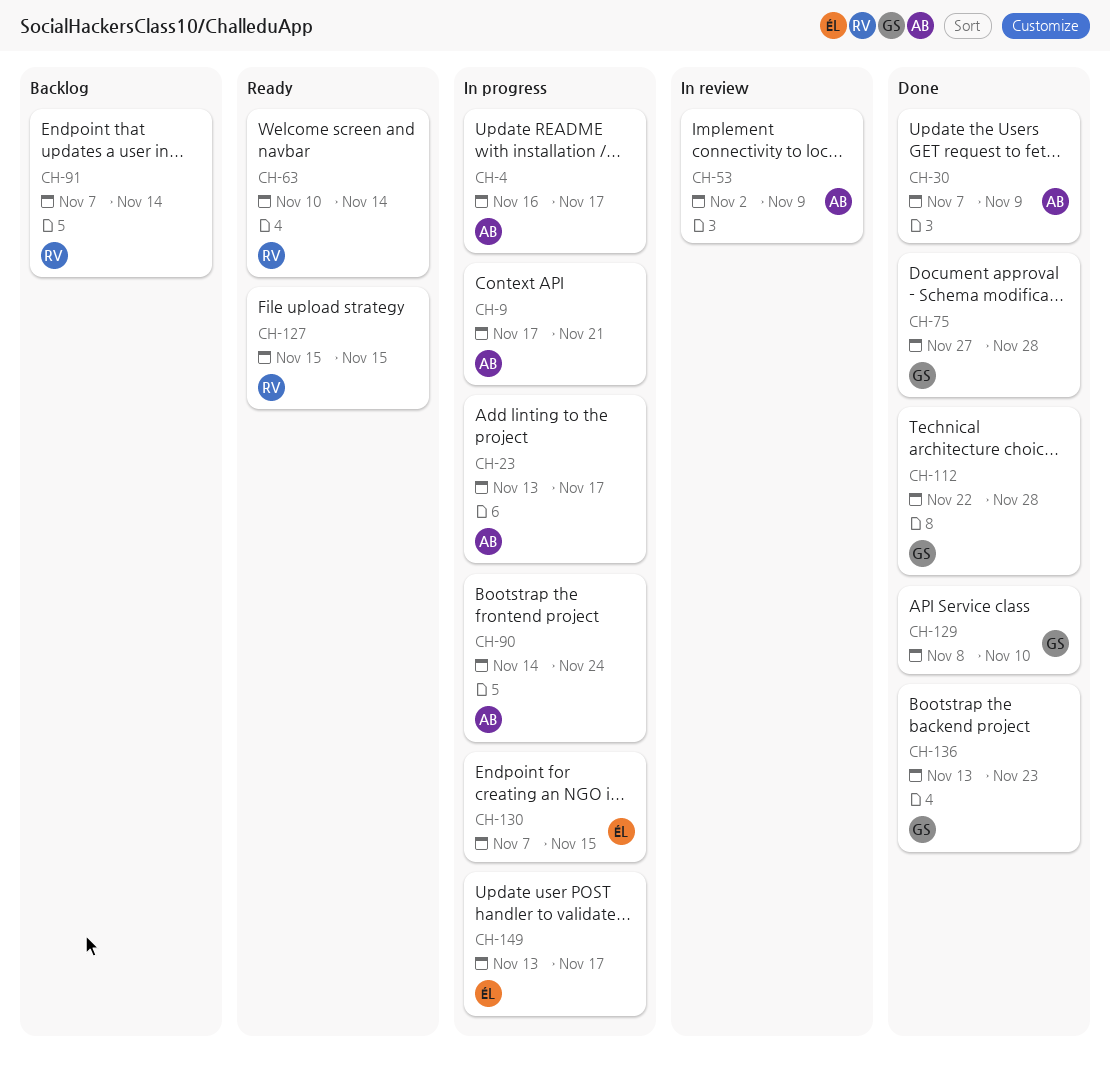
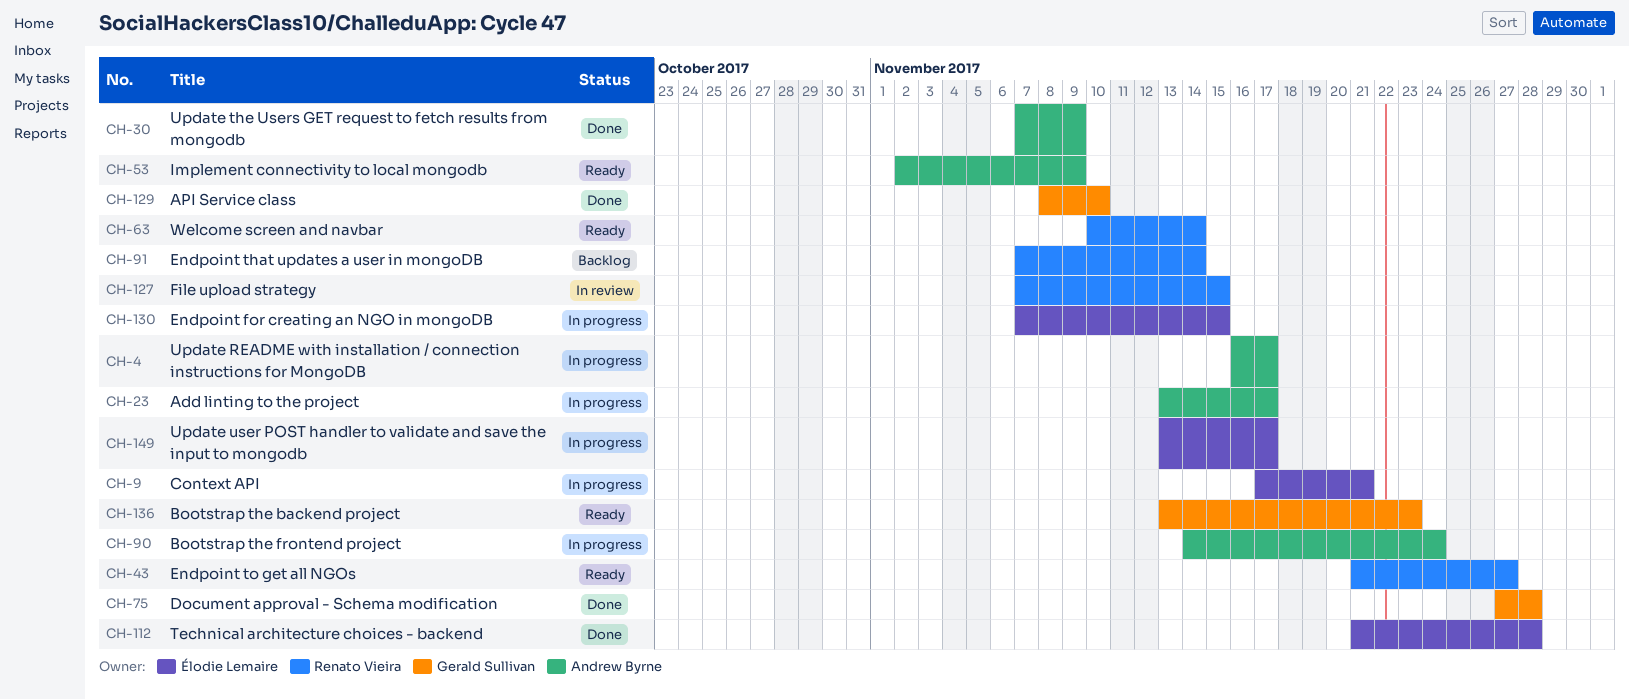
CH-9, owner: Andrew Byrne -> Élodie Lemaire
CH-43: none -> present
CH-53, status: In review -> Ready
CH-112, owner: Gerald Sullivan -> Élodie Lemaire
CH-112, start: Nov 22 -> Nov 21
CH-127, status: Ready -> In review
CH-127, start: Nov 15 -> Nov 7
CH-136, status: Done -> Ready

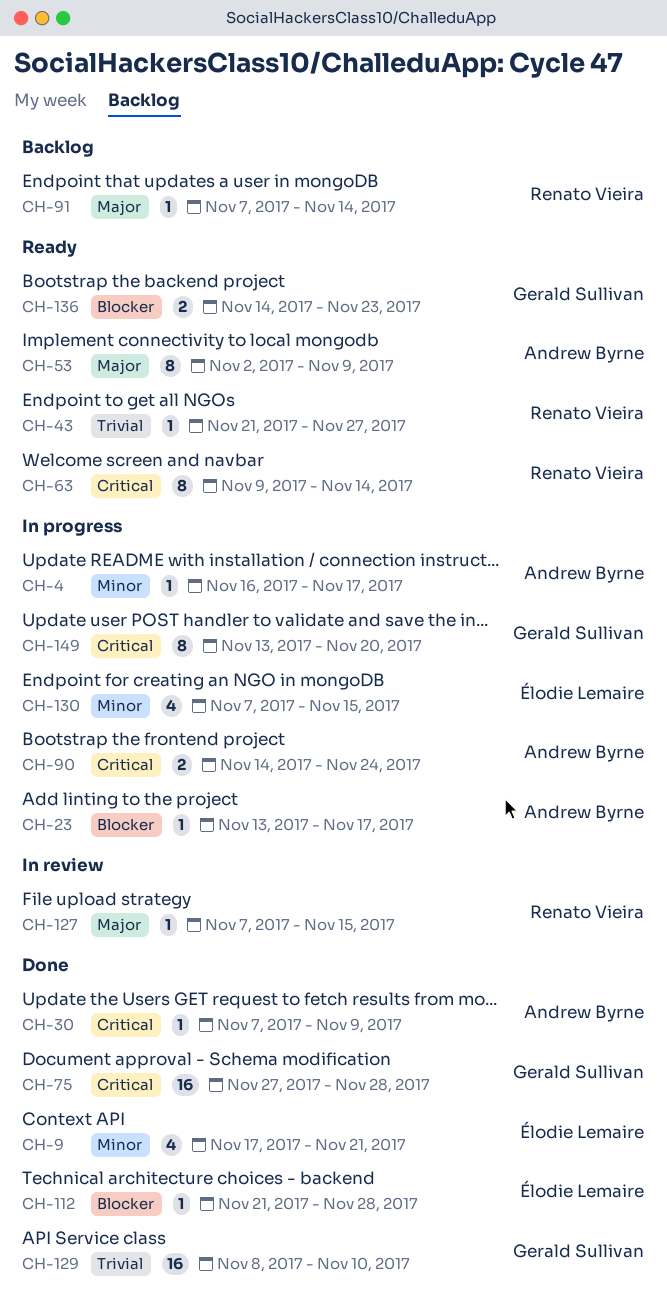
CH-9, status: In progress -> Done
CH-63, start: Nov 10 -> Nov 9
CH-136, start: Nov 13 -> Nov 14
CH-149, owner: Élodie Lemaire -> Gerald Sullivan
CH-149, due: Nov 17 -> Nov 20

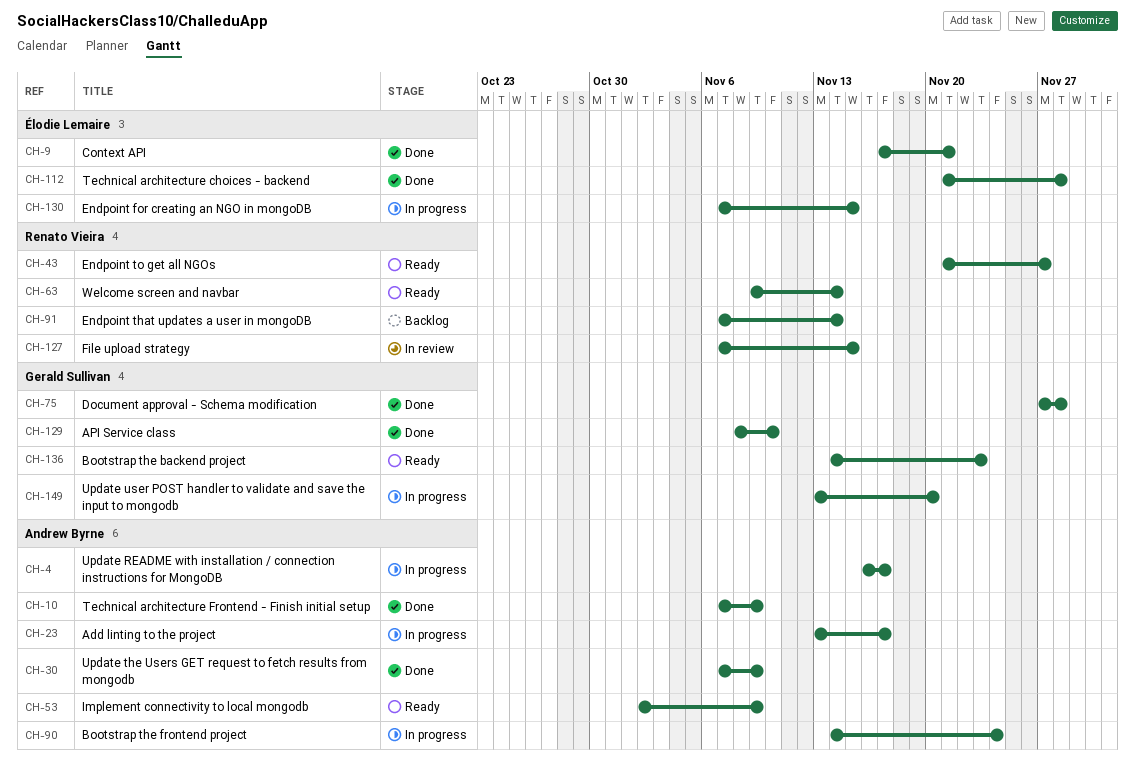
CH-10: none -> present

